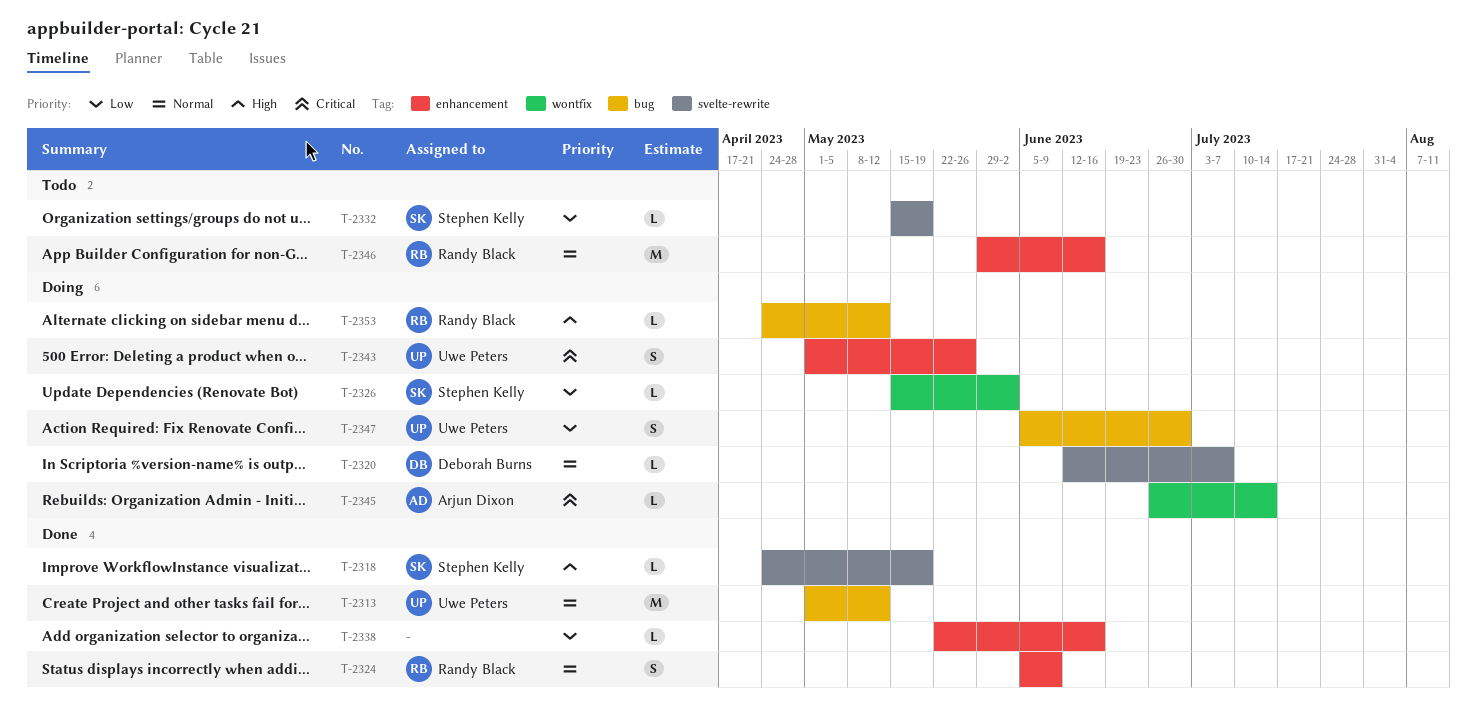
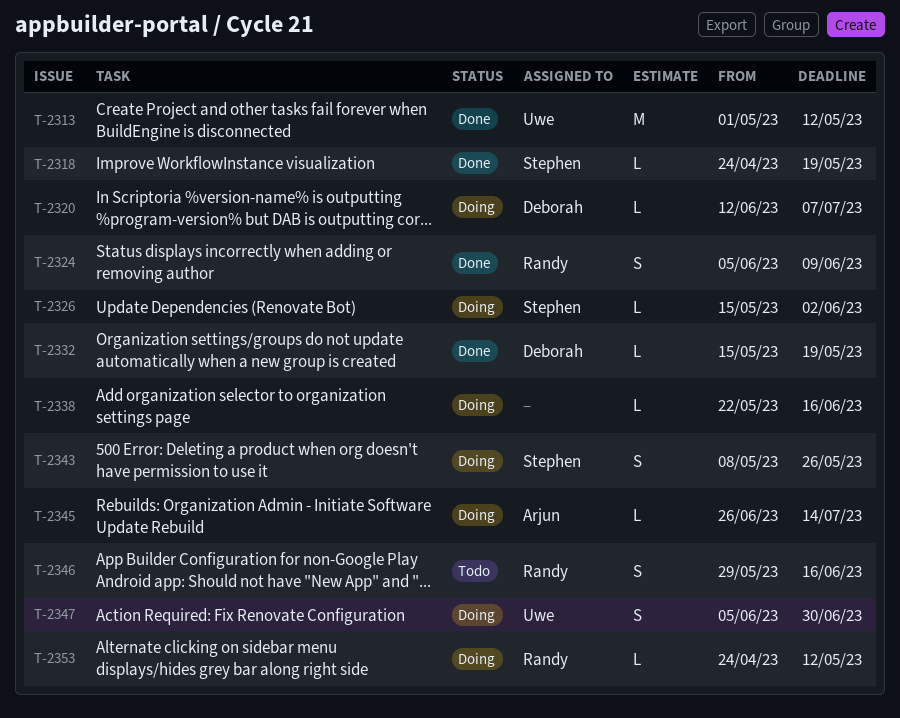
T-2332, status: Todo -> Done
T-2332, owner: Stephen Kelly -> Deborah Burns
T-2338, status: Done -> Doing
T-2343, owner: Uwe Peters -> Stephen Kelly
T-2343, start: May 1 -> May 8
T-2346, estimate: M -> S

